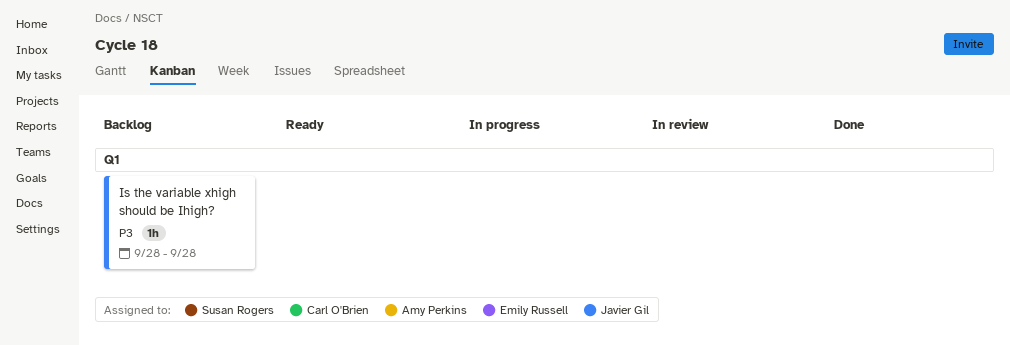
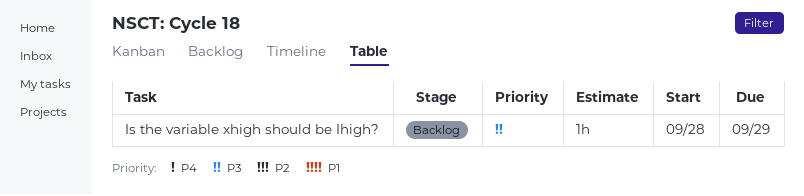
Is the variable xhigh should be Ihigh?, due: Sep 28 -> Sep 29

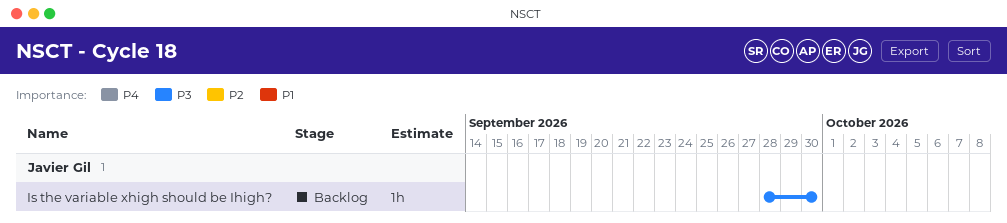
Is the variable xhigh should be Ihigh?, due: Sep 29 -> Sep 30

